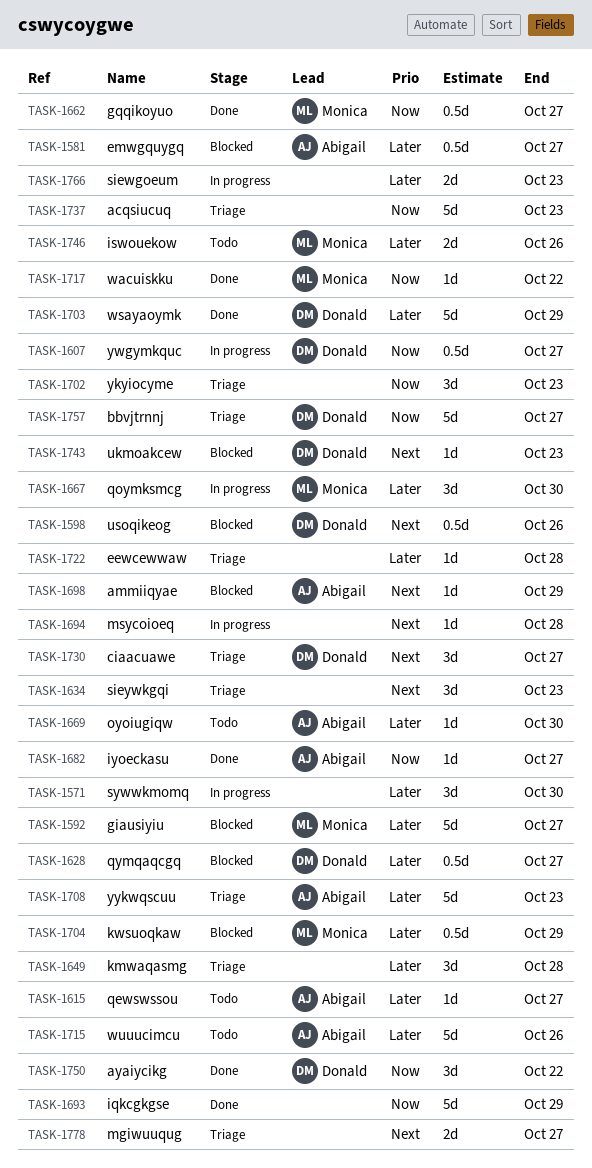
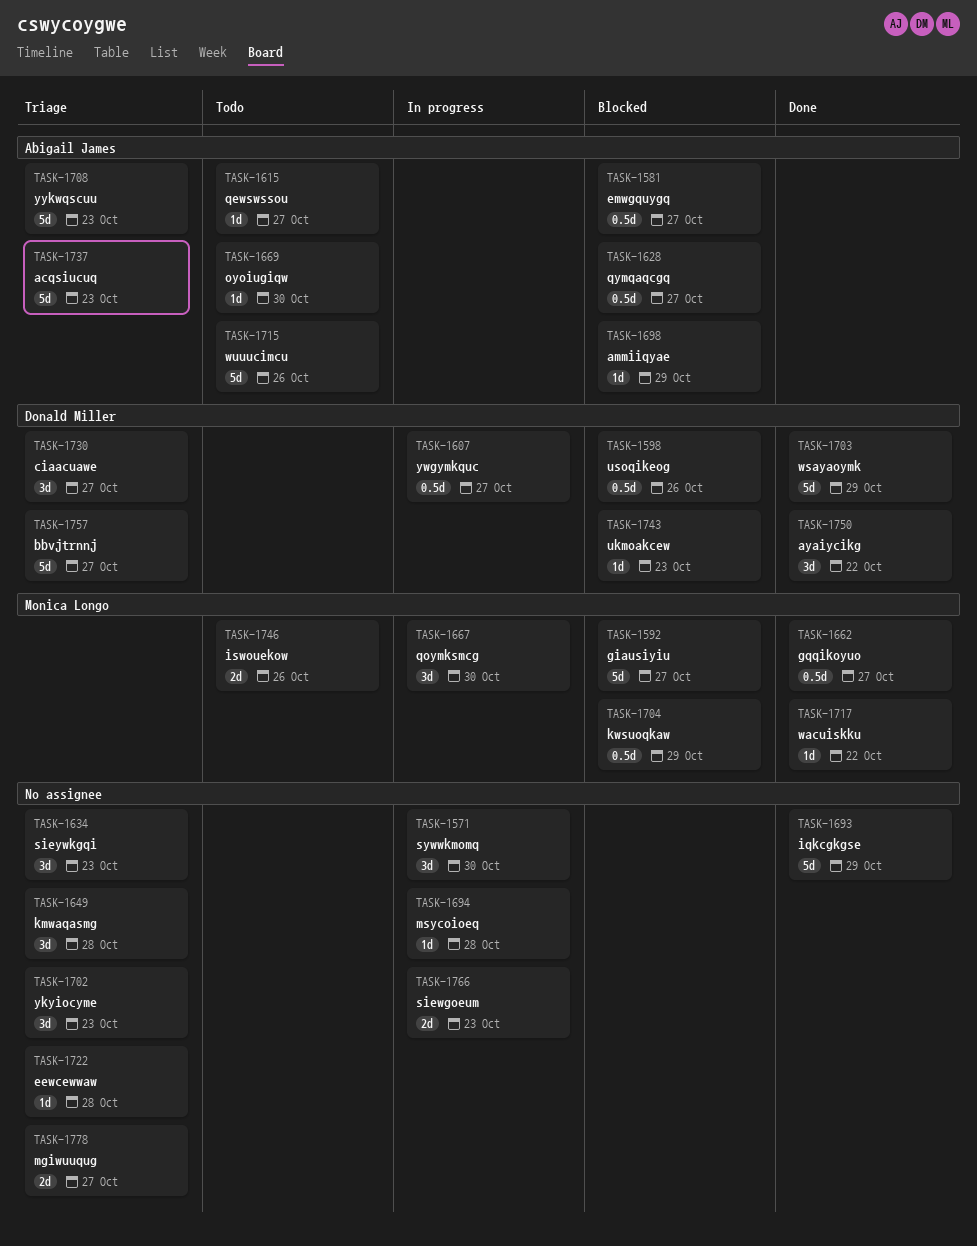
TASK-1628, owner: Donald Miller -> Abigail James
TASK-1682: present -> none
TASK-1737, owner: none -> Abigail James

